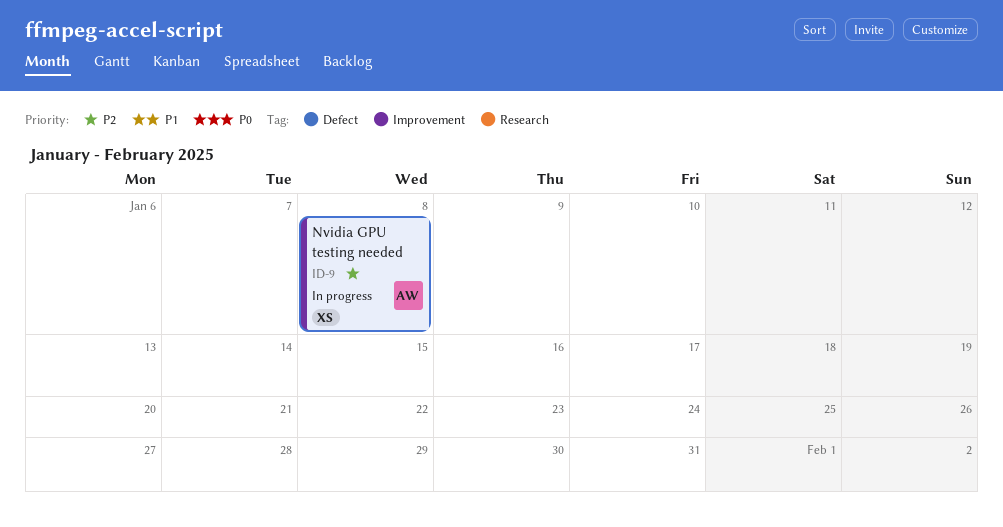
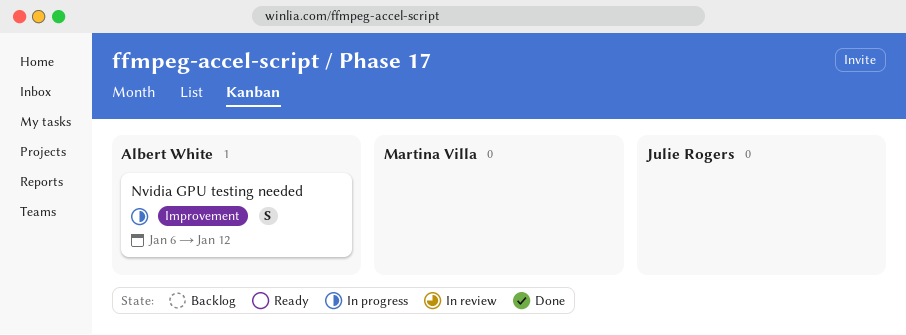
Nvidia GPU testing needed, estimate: XS -> S
Nvidia GPU testing needed, due: Jan 8 -> Jan 12

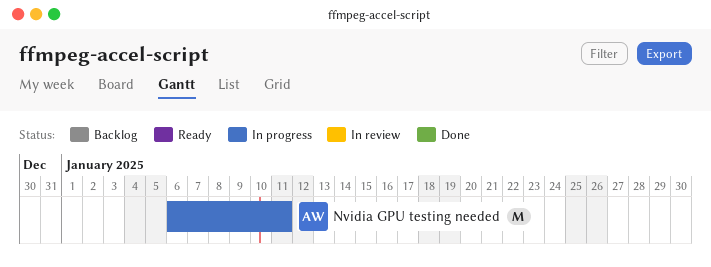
Nvidia GPU testing needed, estimate: S -> M
Nvidia GPU testing needed, due: Jan 12 -> Jan 11

